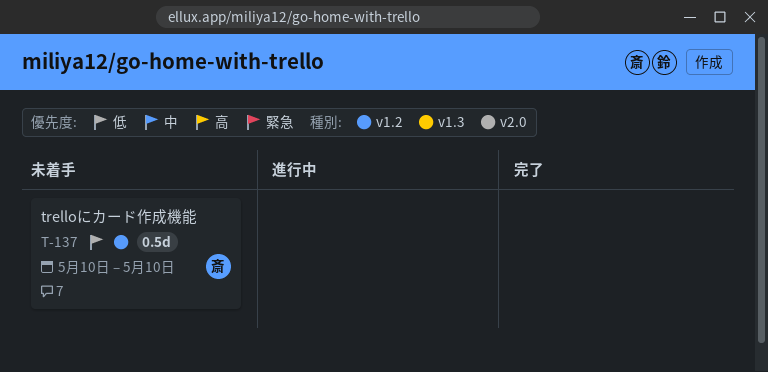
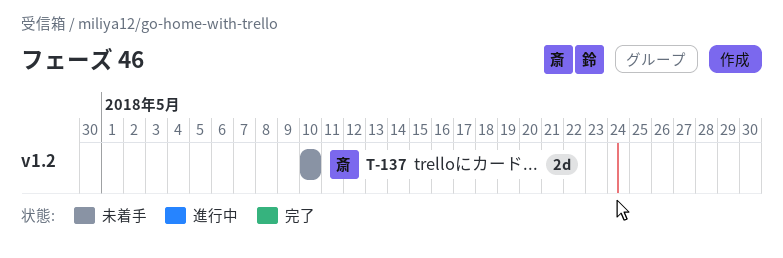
T-137, estimate: 0.5d -> 2d

